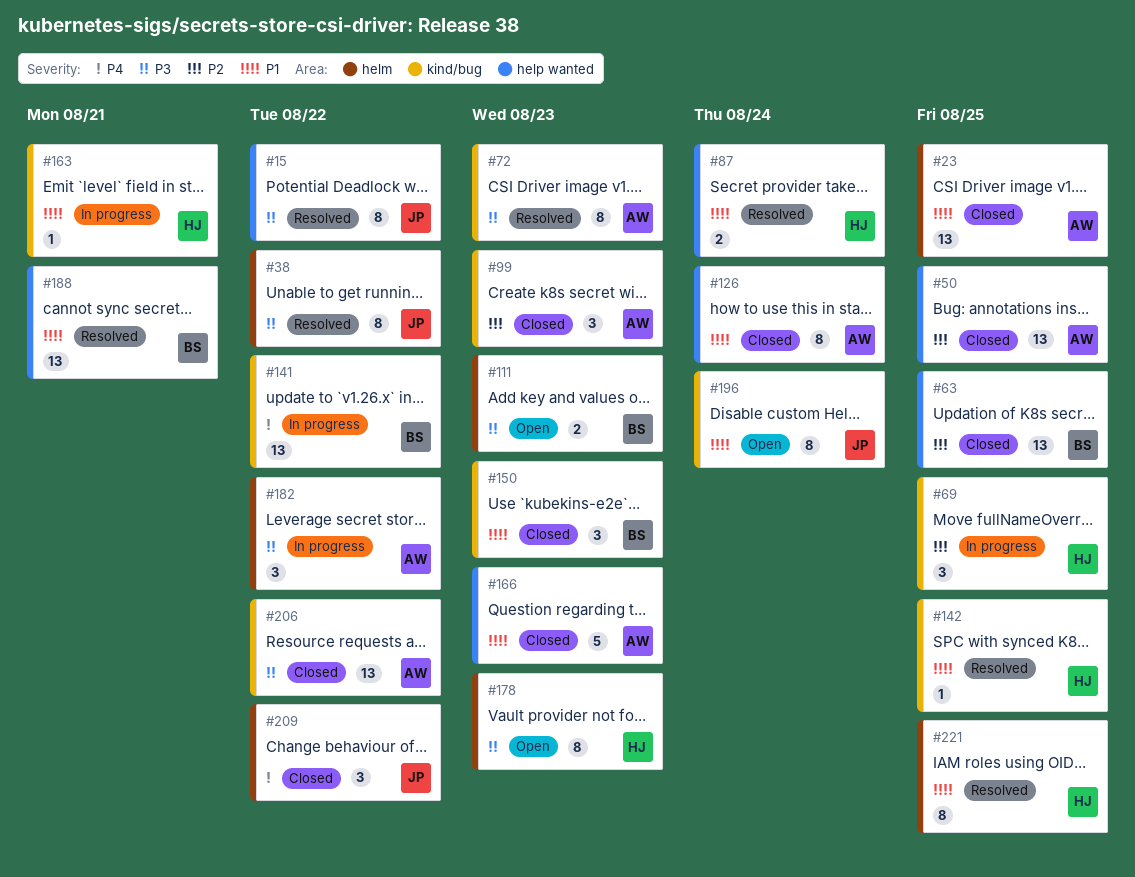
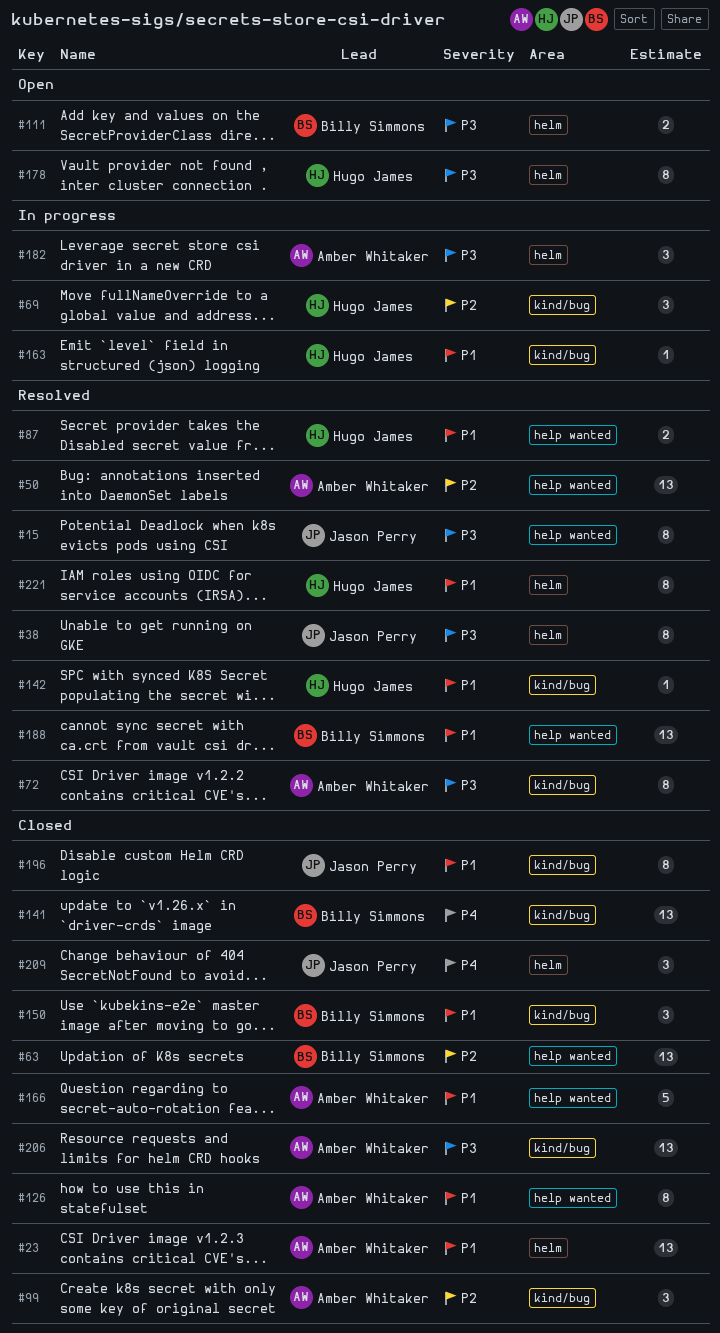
#50, status: Closed -> Resolved
#141, status: In progress -> Closed
#196, status: Open -> Closed

